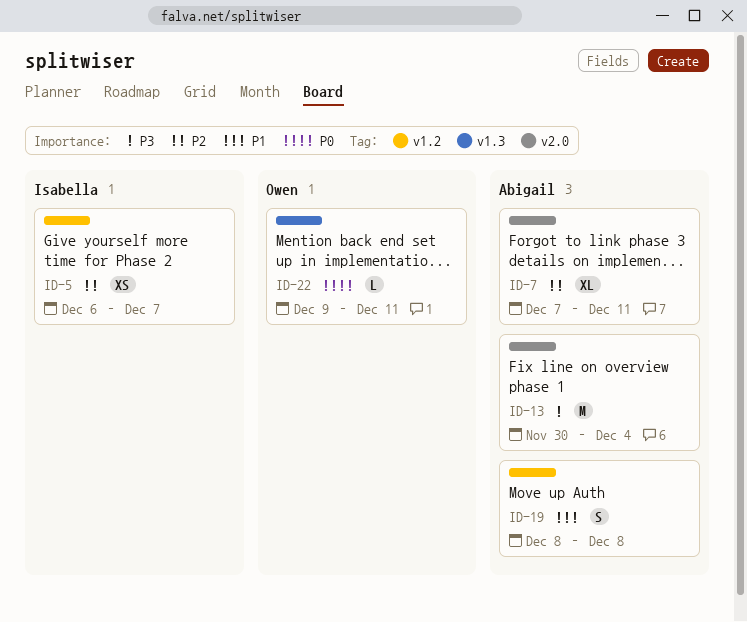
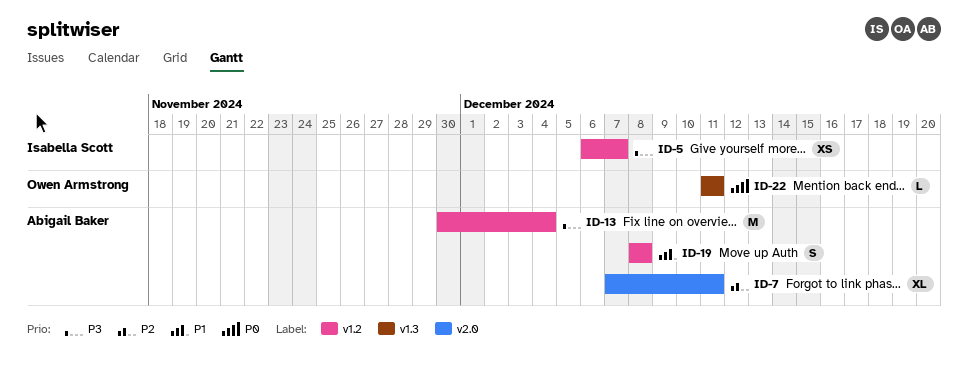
ID-5, priority: P2 -> P3
ID-13, label: v2.0 -> v1.2
ID-22, start: Dec 9 -> Dec 11

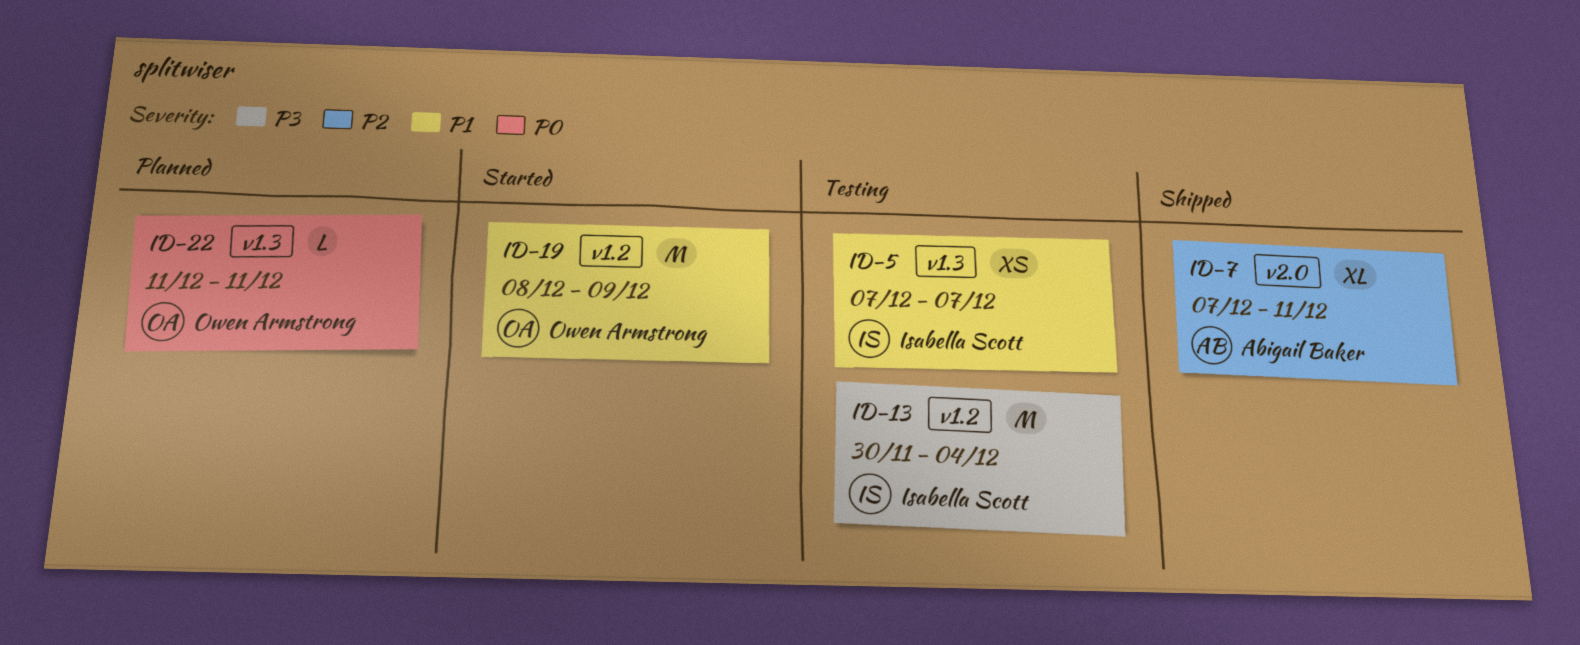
ID-5, priority: P3 -> P1
ID-5, label: v1.2 -> v1.3
ID-5, start: Dec 6 -> Dec 7
ID-13, owner: Abigail Baker -> Isabella Scott
ID-19, owner: Abigail Baker -> Owen Armstrong
ID-19, estimate: S -> M
ID-19, due: Dec 8 -> Dec 9

